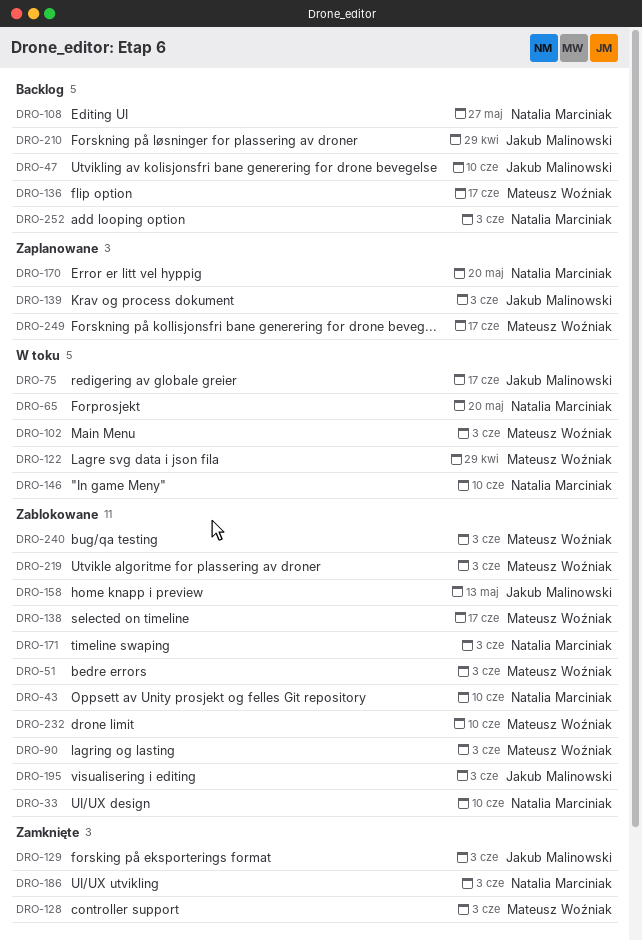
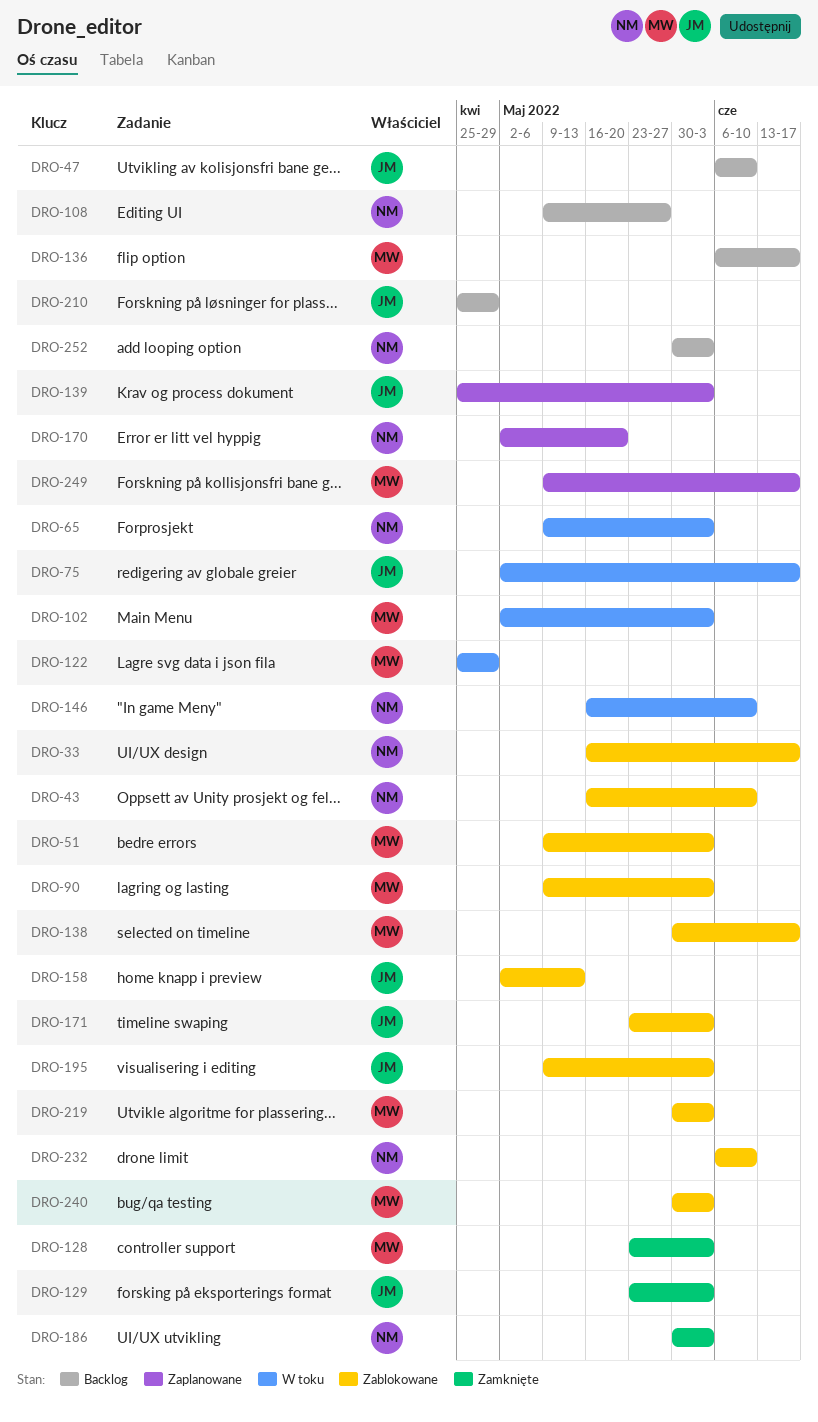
DRO-33, due: Jun 10 -> Jun 17
DRO-65, due: May 20 -> Jun 3
DRO-171, owner: Natalia Marciniak -> Jakub Malinowski
DRO-232, owner: Mateusz Woźniak -> Natalia Marciniak

